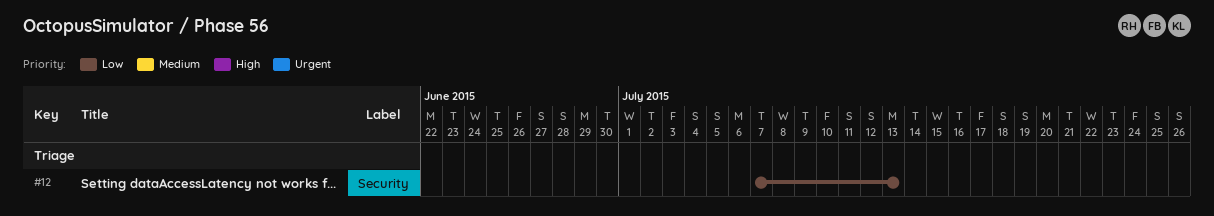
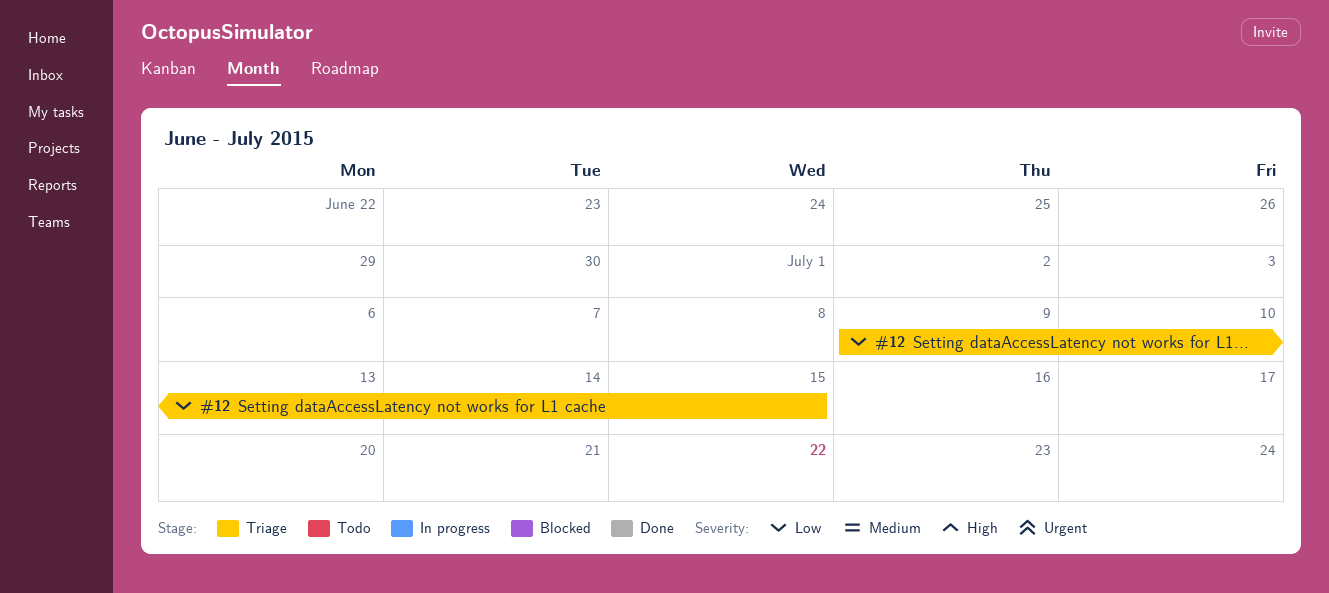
#12, start: Jul 7 -> Jul 9
#12, due: Jul 13 -> Jul 15

